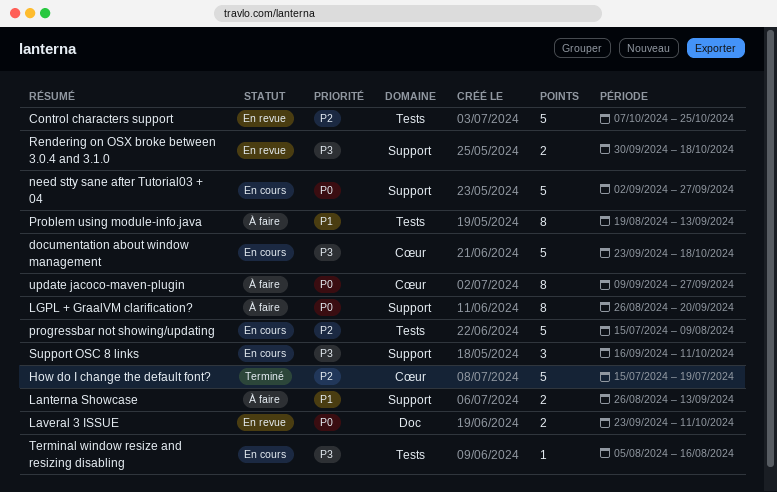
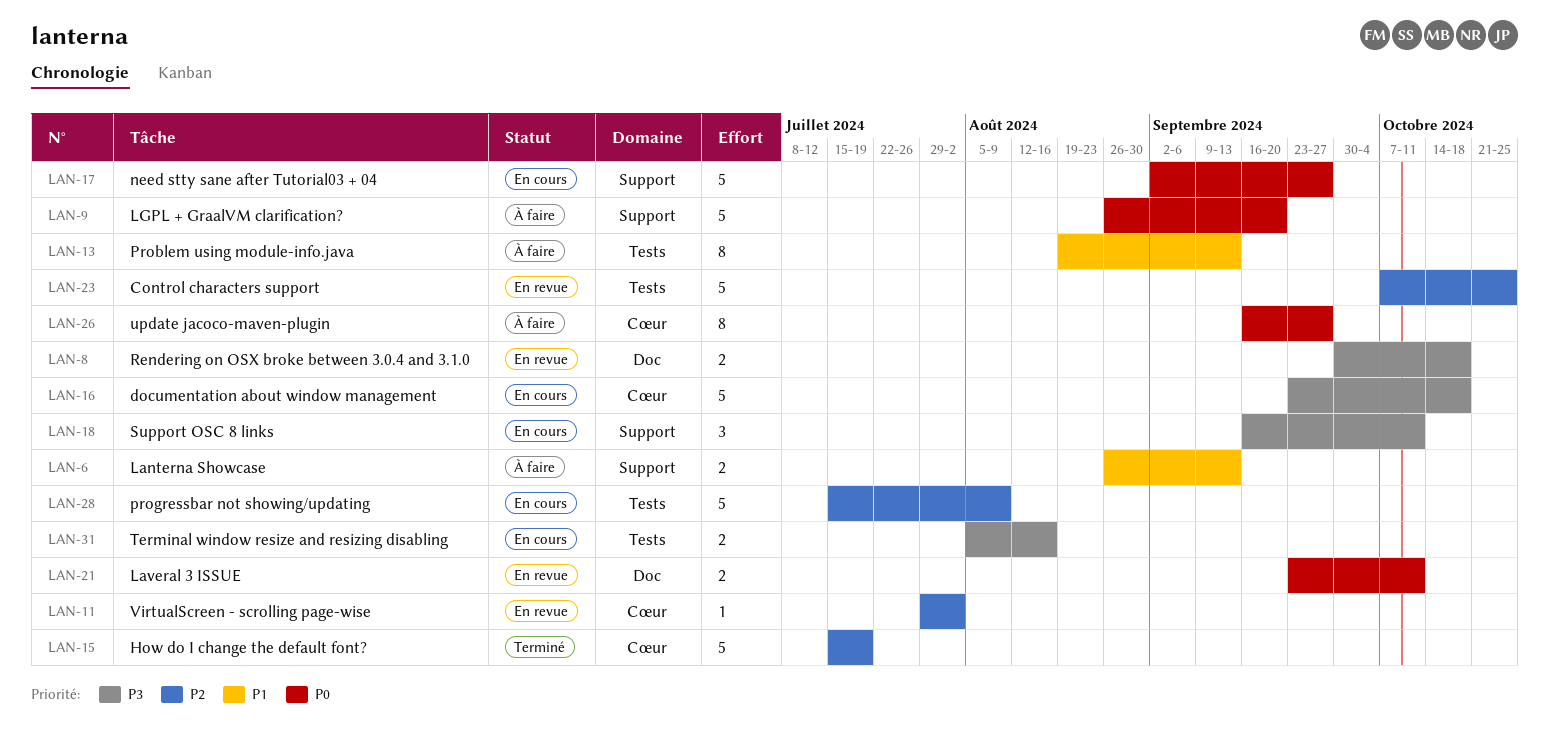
LGPL + GraalVM clarification?, estimate: 8 -> 5
Rendering on OSX broke between 3.0.4 and 3.1.0, label: Support -> Doc
Terminal window resize and resizing disabling, estimate: 1 -> 2
update jacoco-maven-plugin, start: Sep 9 -> Sep 16
VirtualScreen - scrolling page-wise: none -> present

